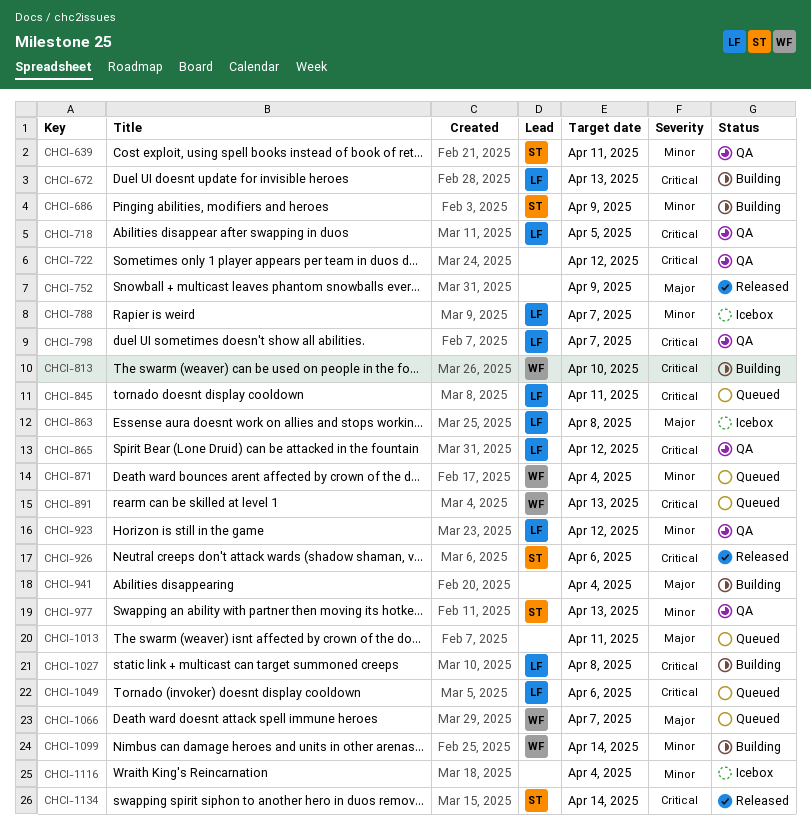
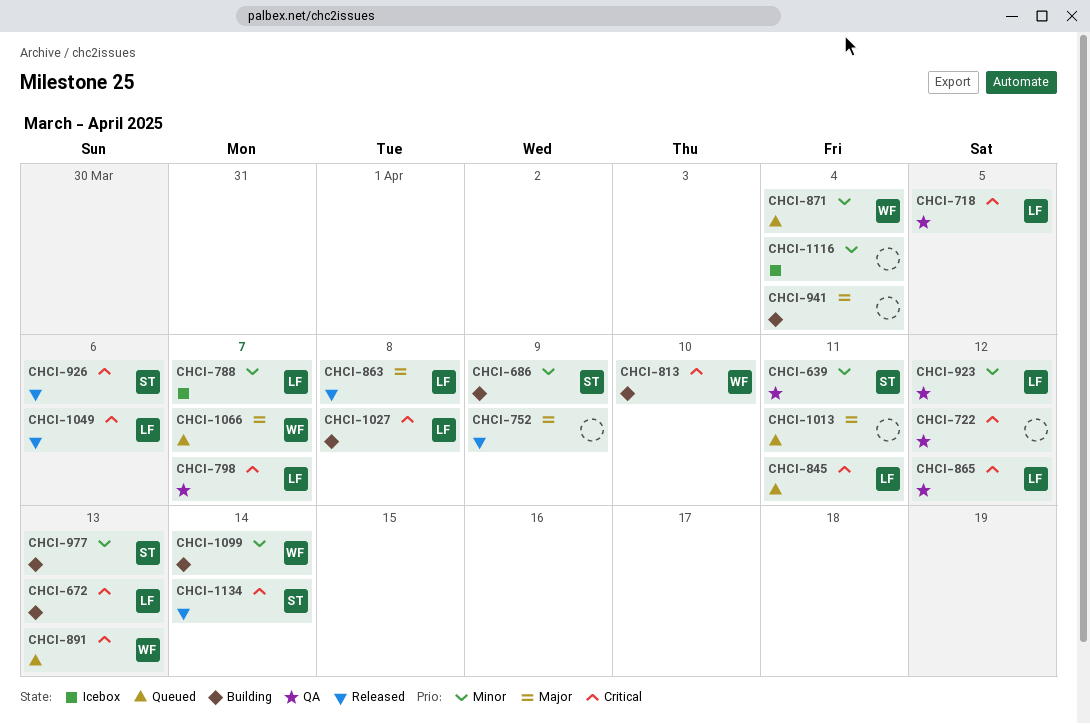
CHCI-863, status: Icebox -> Released
CHCI-977, status: QA -> Building
CHCI-1049, status: Queued -> Released

